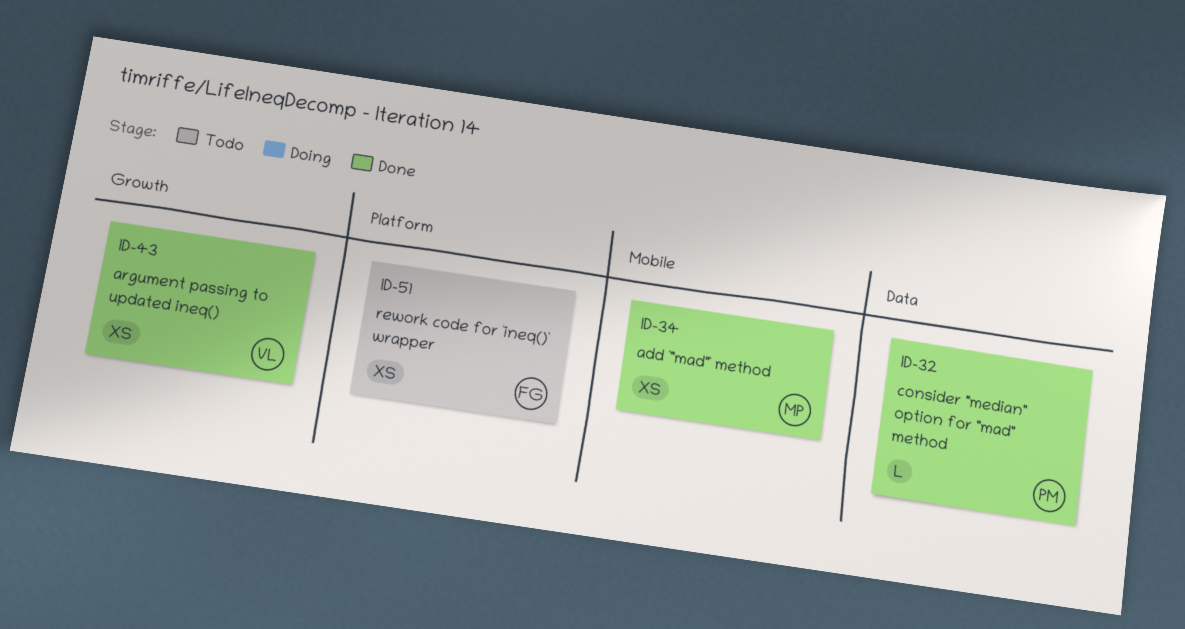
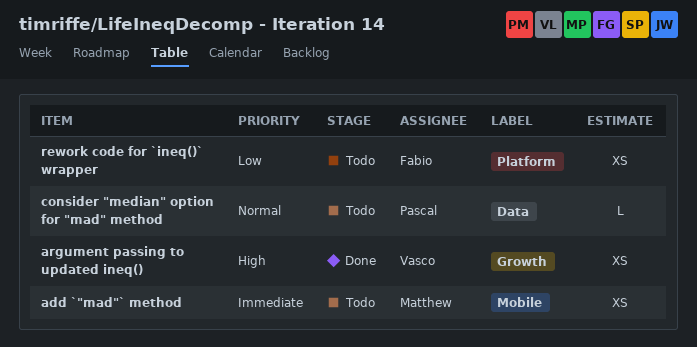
add `"mad"` method, status: Done -> Todo
consider "median" option for "mad" method, status: Done -> Todo

